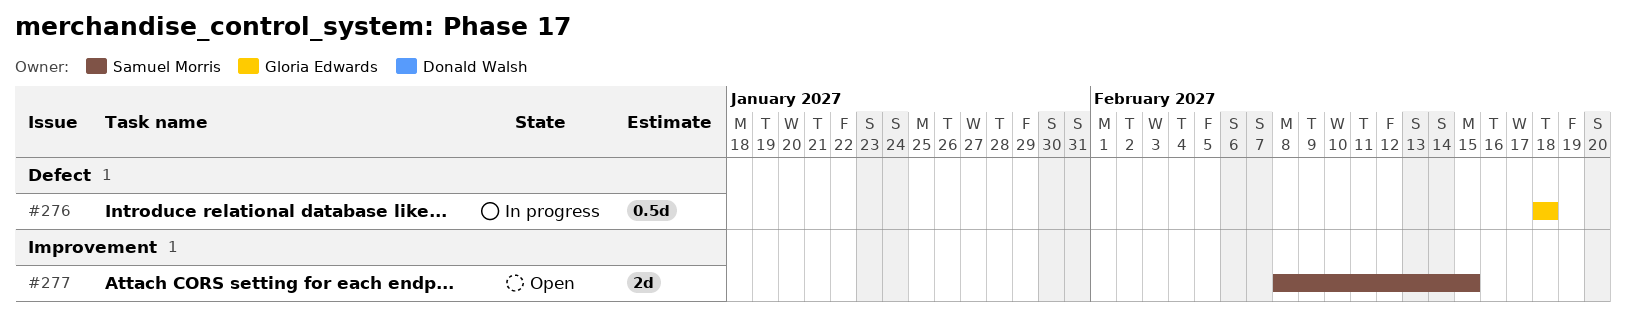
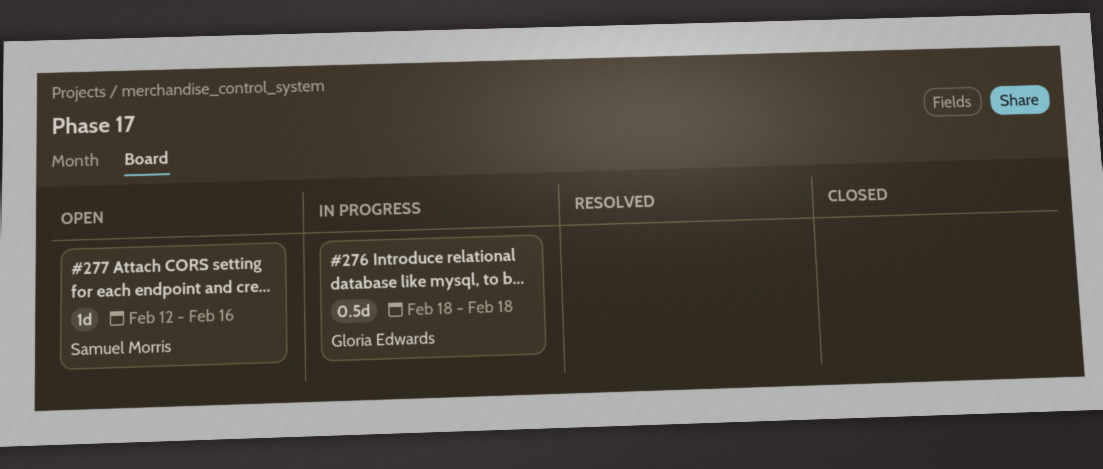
#277, estimate: 2d -> 1d
#277, start: Feb 8 -> Feb 12
#277, due: Feb 15 -> Feb 16

